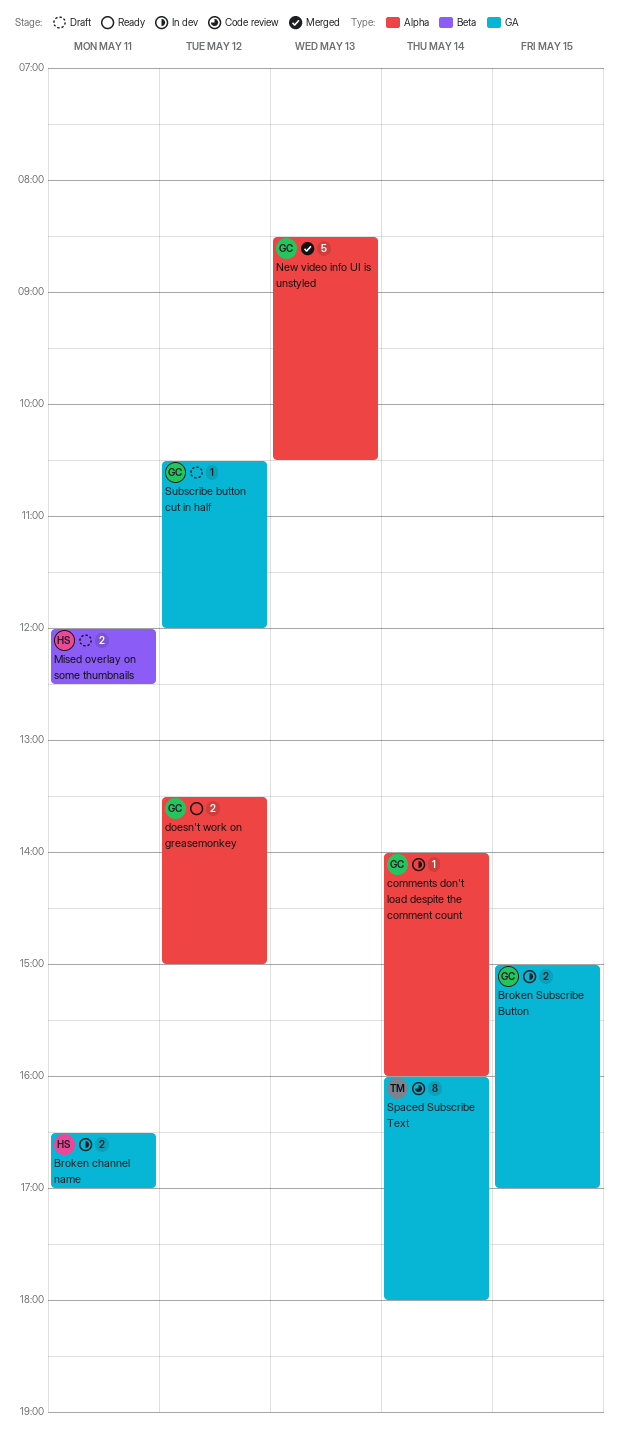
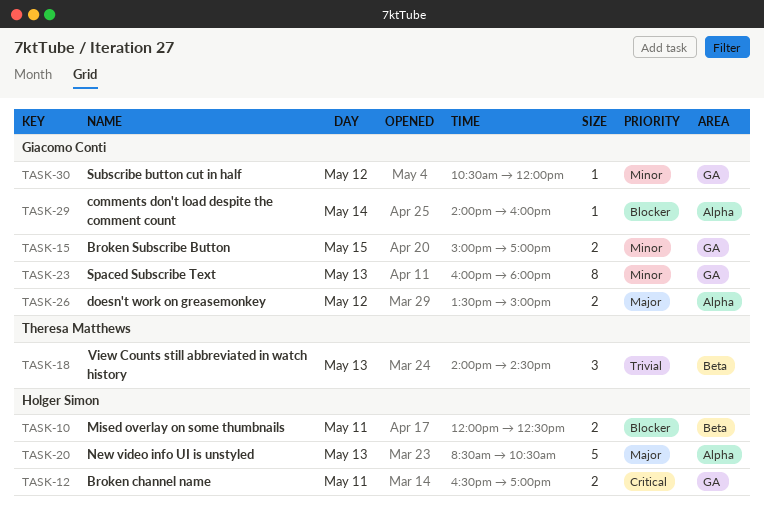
New video info UI is unstyled, owner: Giacomo Conti -> Holger Simon
Spaced Subscribe Text, owner: Theresa Matthews -> Giacomo Conti
Spaced Subscribe Text, day: May 14 -> May 13
View Counts still abbreviated in watch history: none -> present

